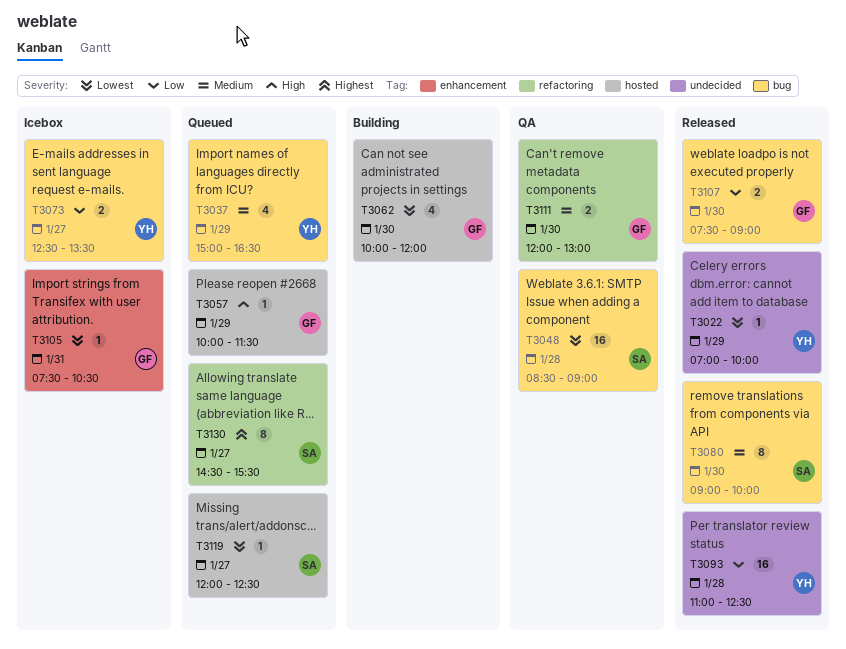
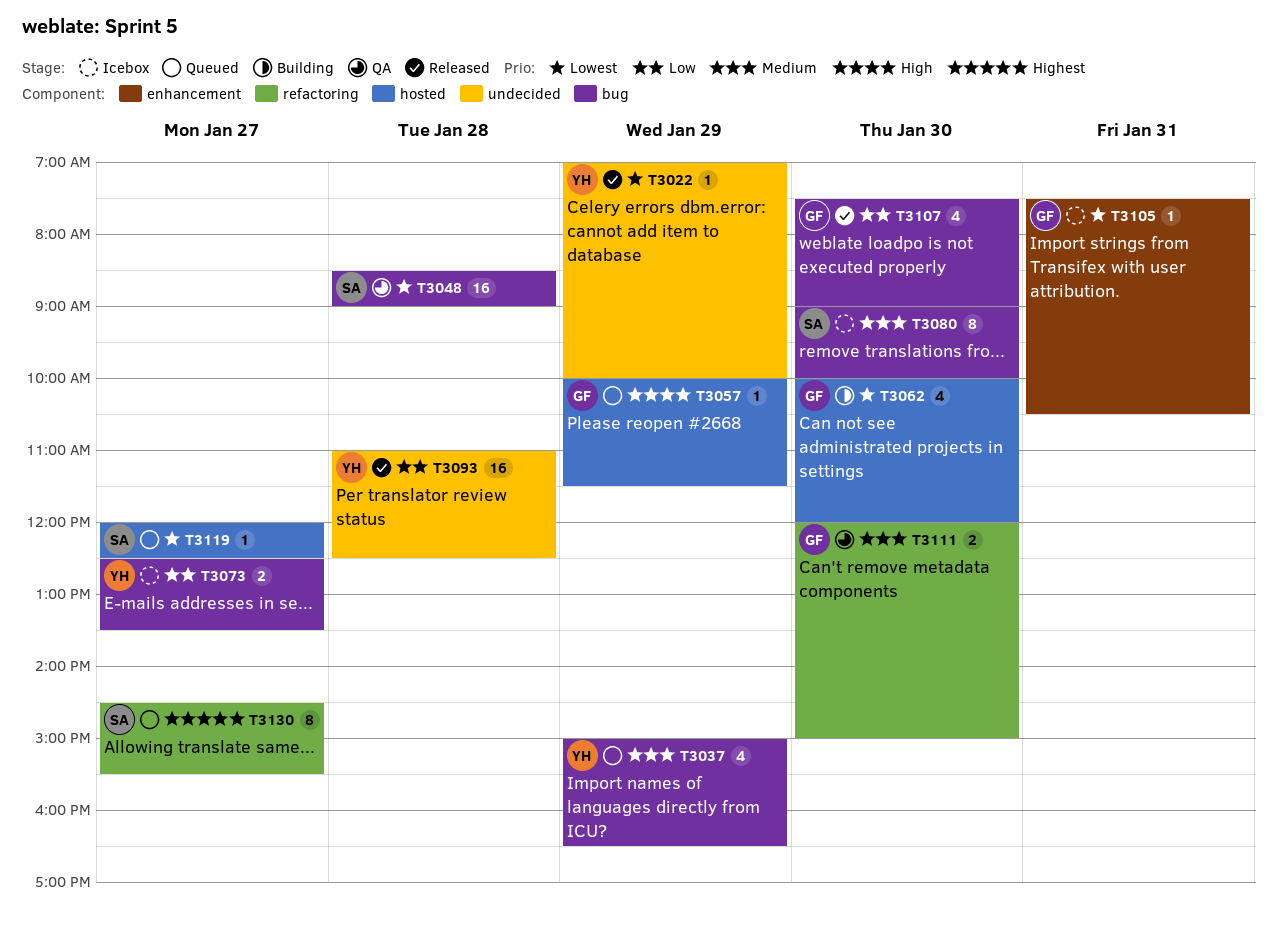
T3080, status: Released -> Icebox
T3107, estimate: 2 -> 4
T3111, ends: 13:00 -> 15:00

